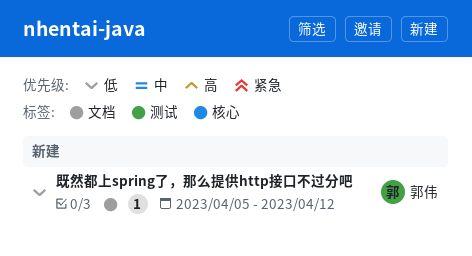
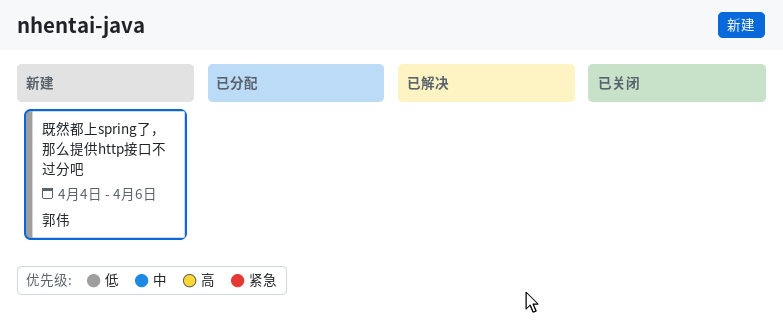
既然都上spring了，那么提供http接口不过分吧, start: Apr 5 -> Apr 4
既然都上spring了，那么提供http接口不过分吧, due: Apr 12 -> Apr 6

